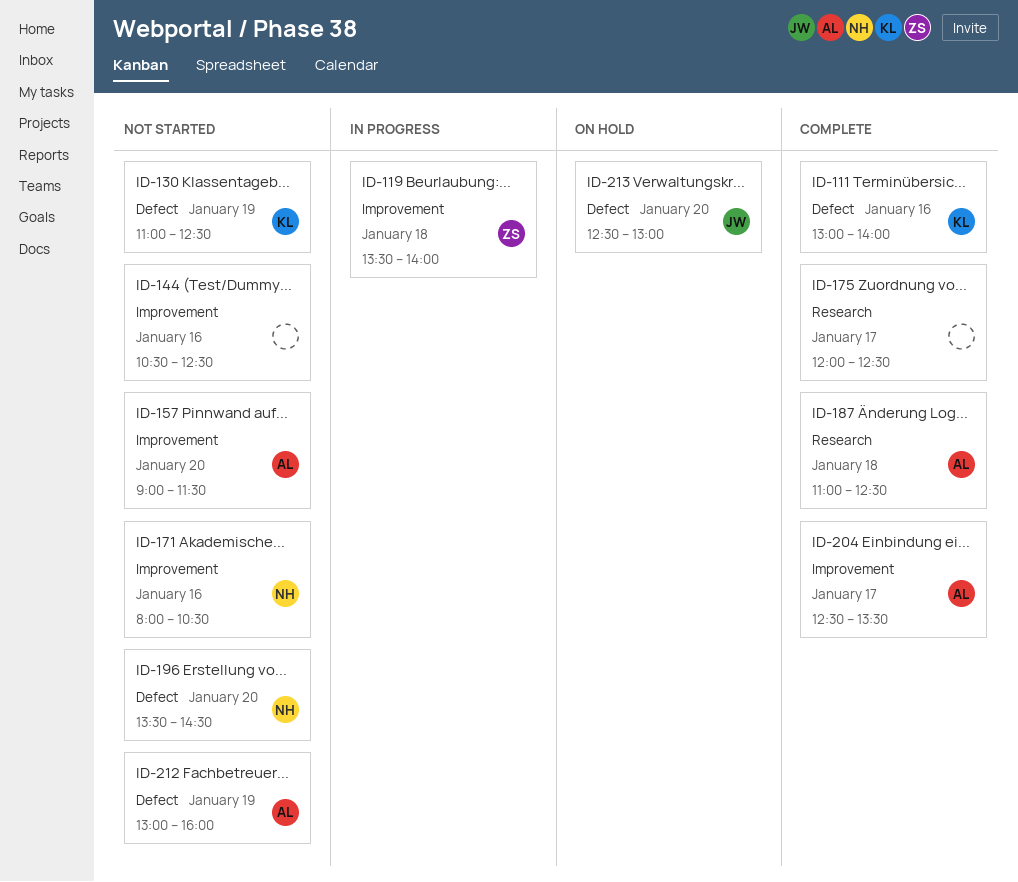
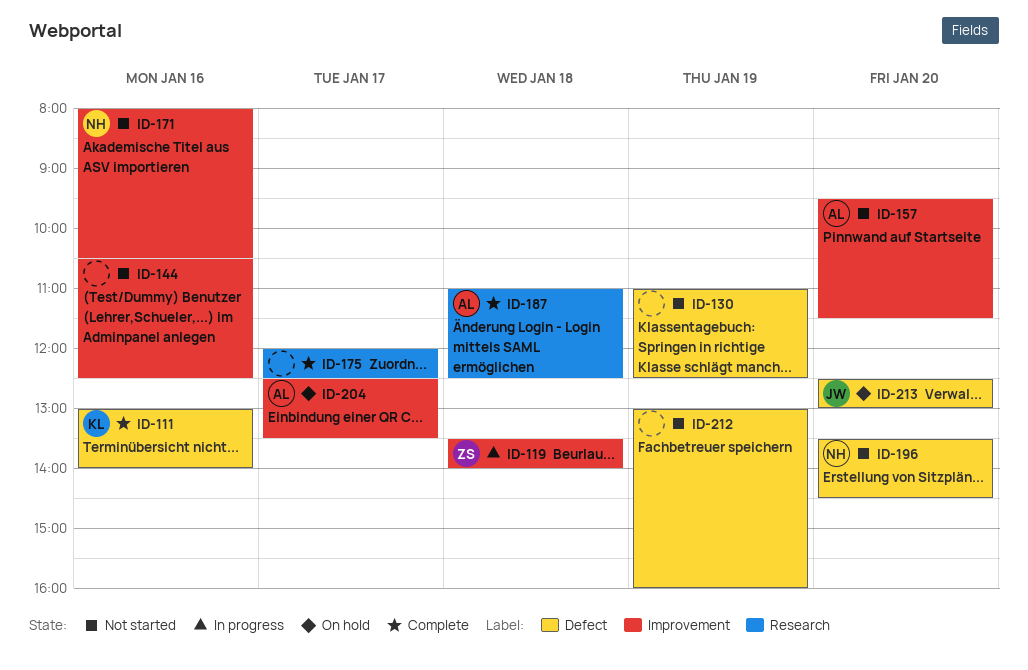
ID-130, owner: KL -> none
ID-157, begins: 09:00 -> 09:30
ID-204, status: Complete -> On hold
ID-212, owner: AL -> none

